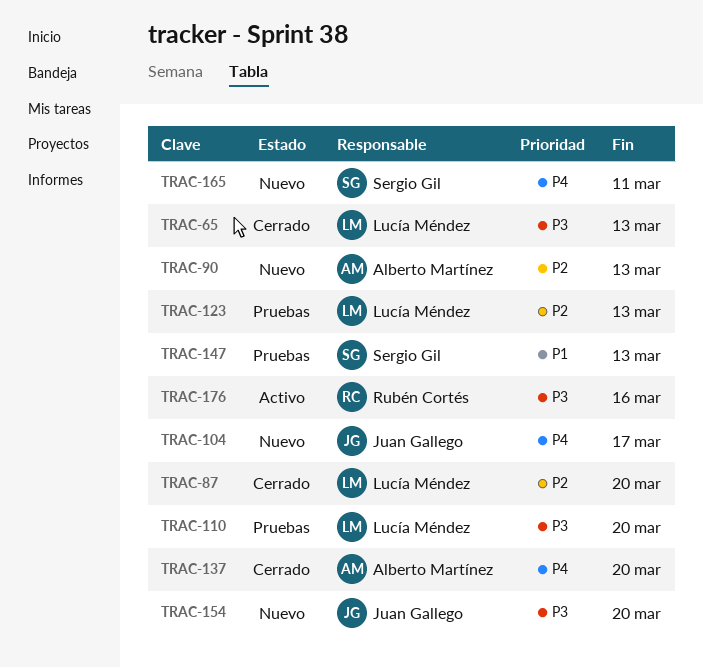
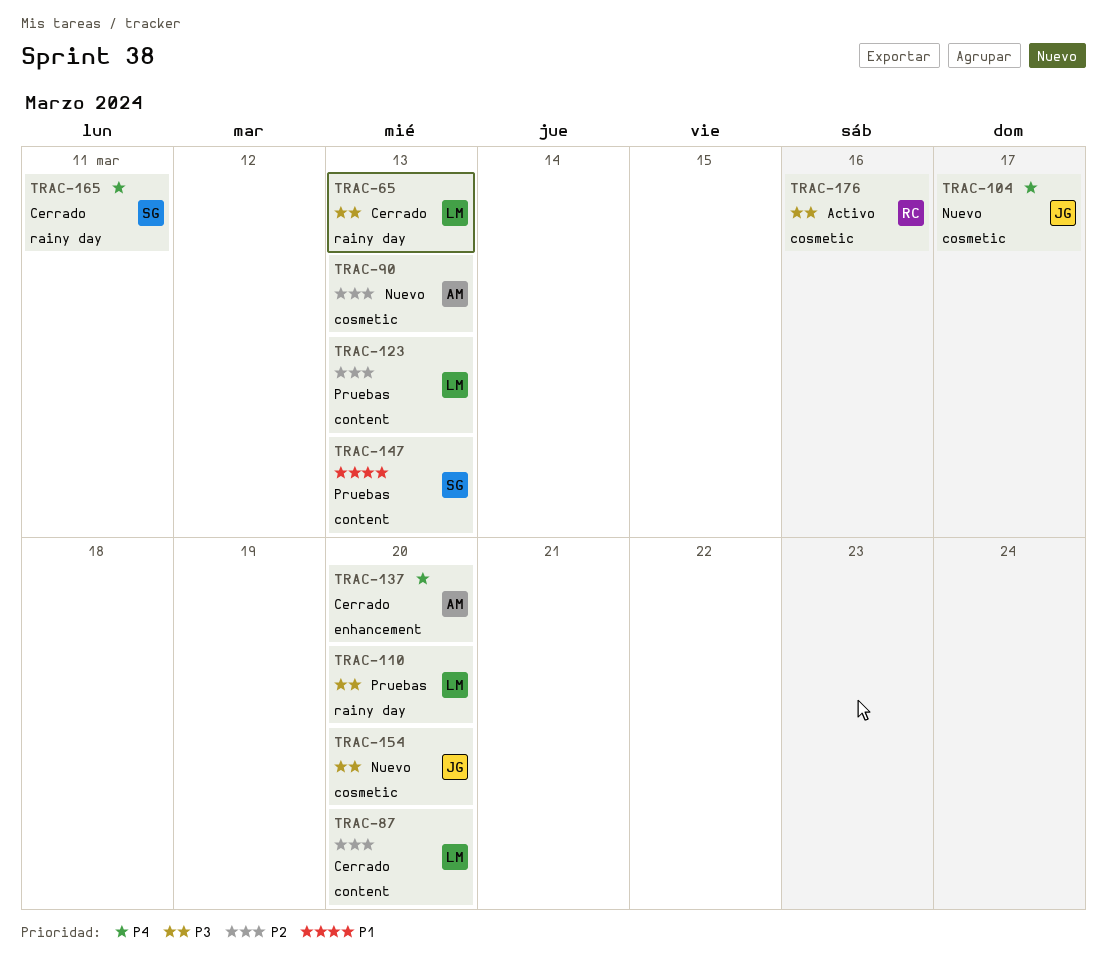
TRAC-165, status: Nuevo -> Cerrado

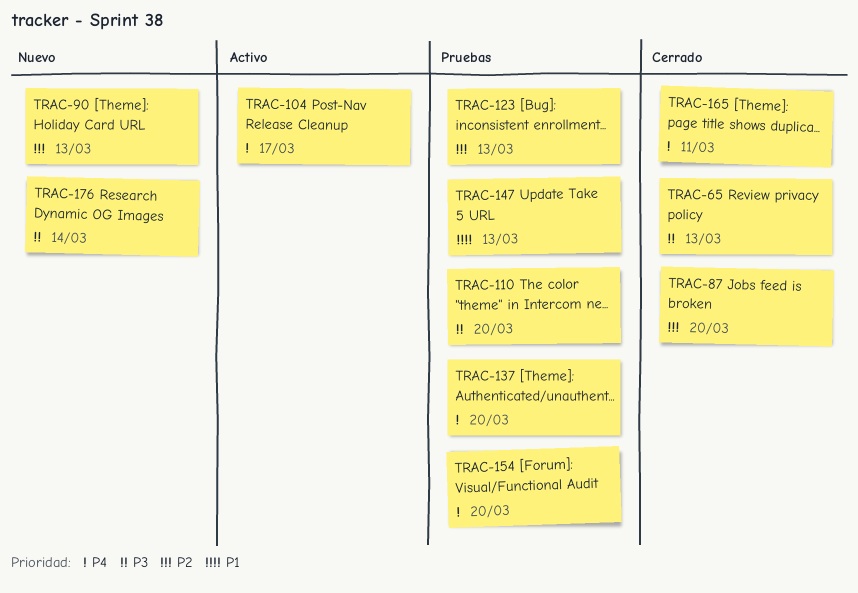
TRAC-104, status: Nuevo -> Activo
TRAC-137, status: Cerrado -> Pruebas
TRAC-154, status: Nuevo -> Pruebas
TRAC-154, priority: P3 -> P4
TRAC-176, status: Activo -> Nuevo
TRAC-176, due: Mar 16 -> Mar 14

